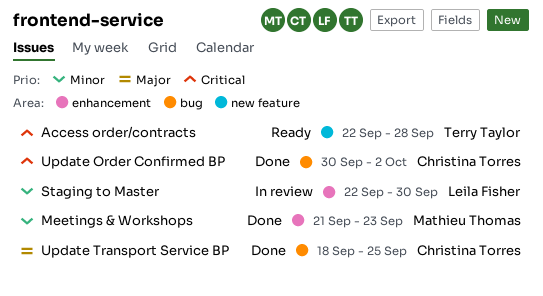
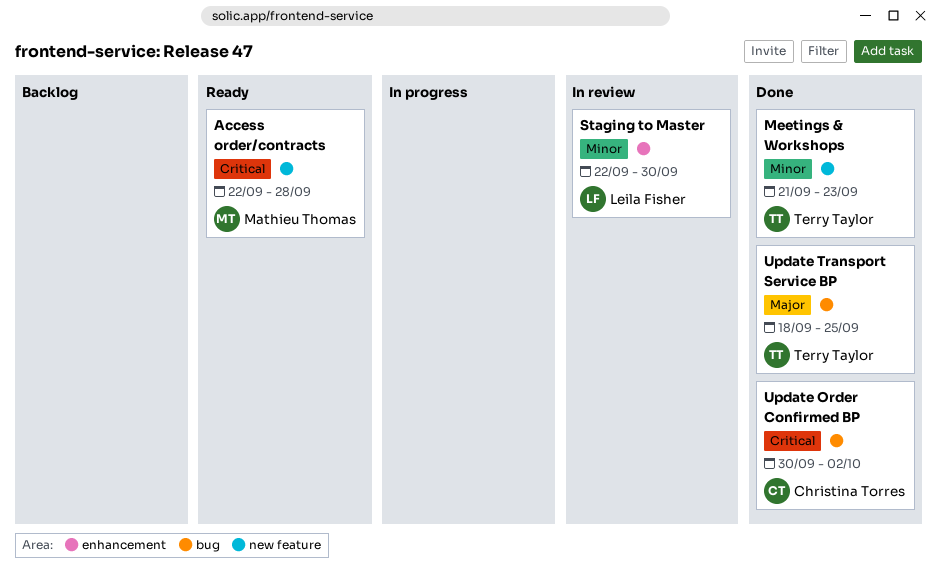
Access order/contracts, owner: Terry Taylor -> Mathieu Thomas
Meetings & Workshops, owner: Mathieu Thomas -> Terry Taylor
Meetings & Workshops, label: enhancement -> new feature
Update Transport Service BP, owner: Christina Torres -> Terry Taylor

